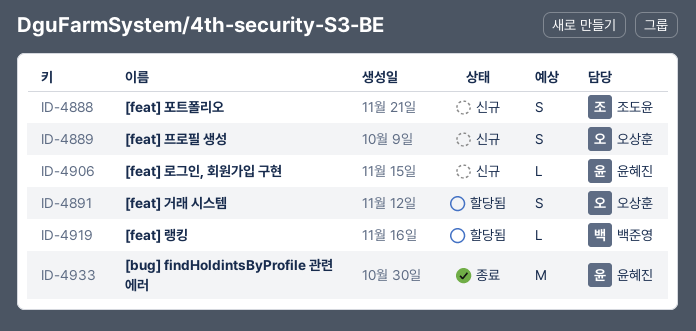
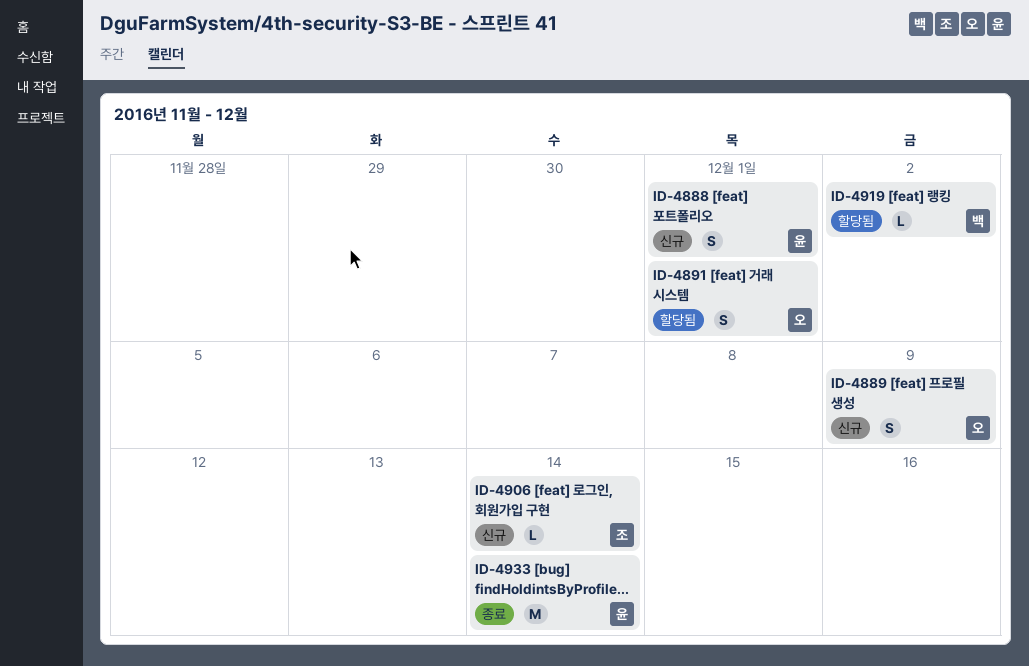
ID-4888, owner: 조도윤 -> 윤혜진
ID-4906, owner: 윤혜진 -> 조도윤

